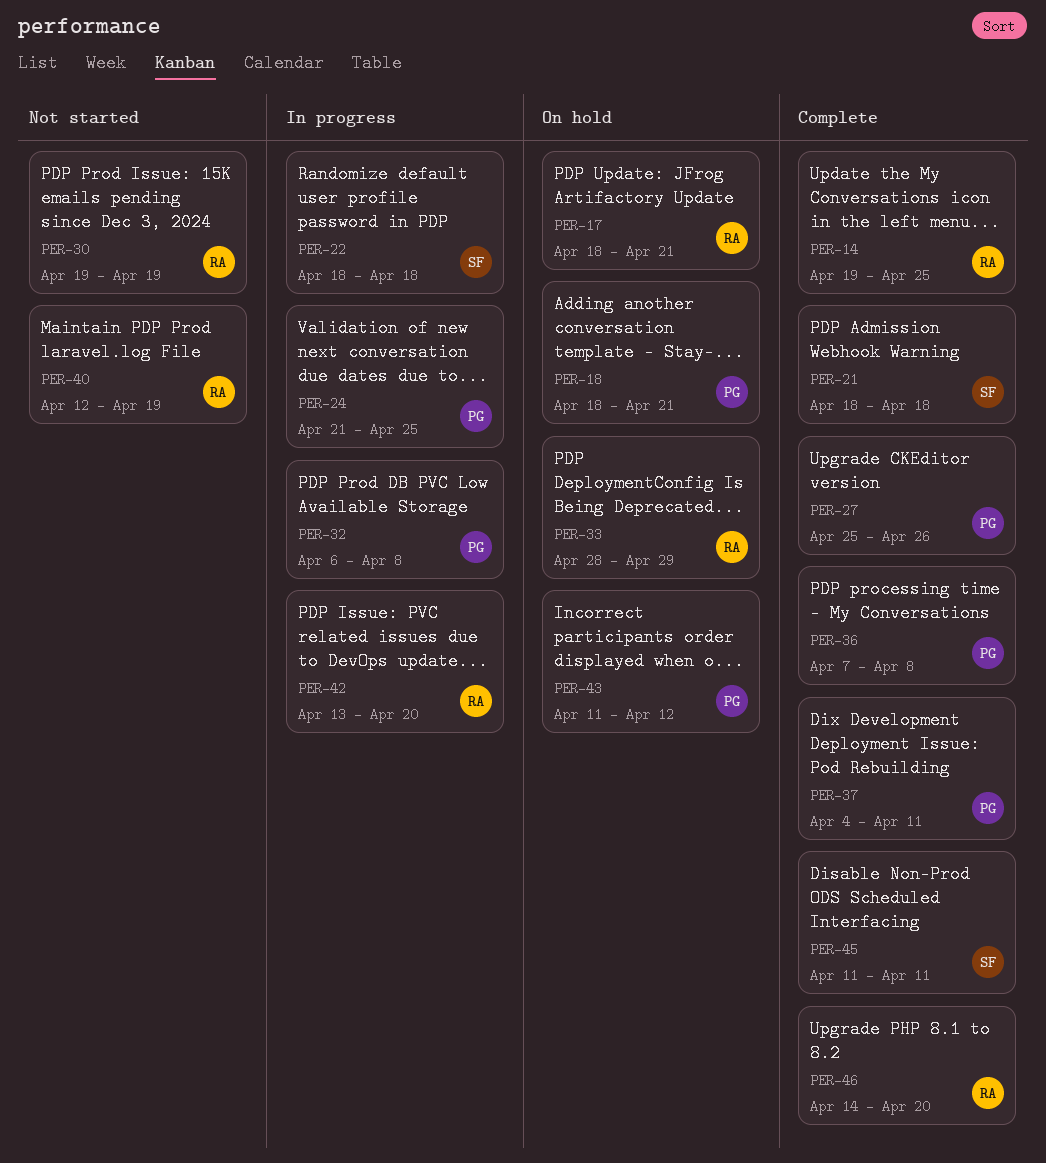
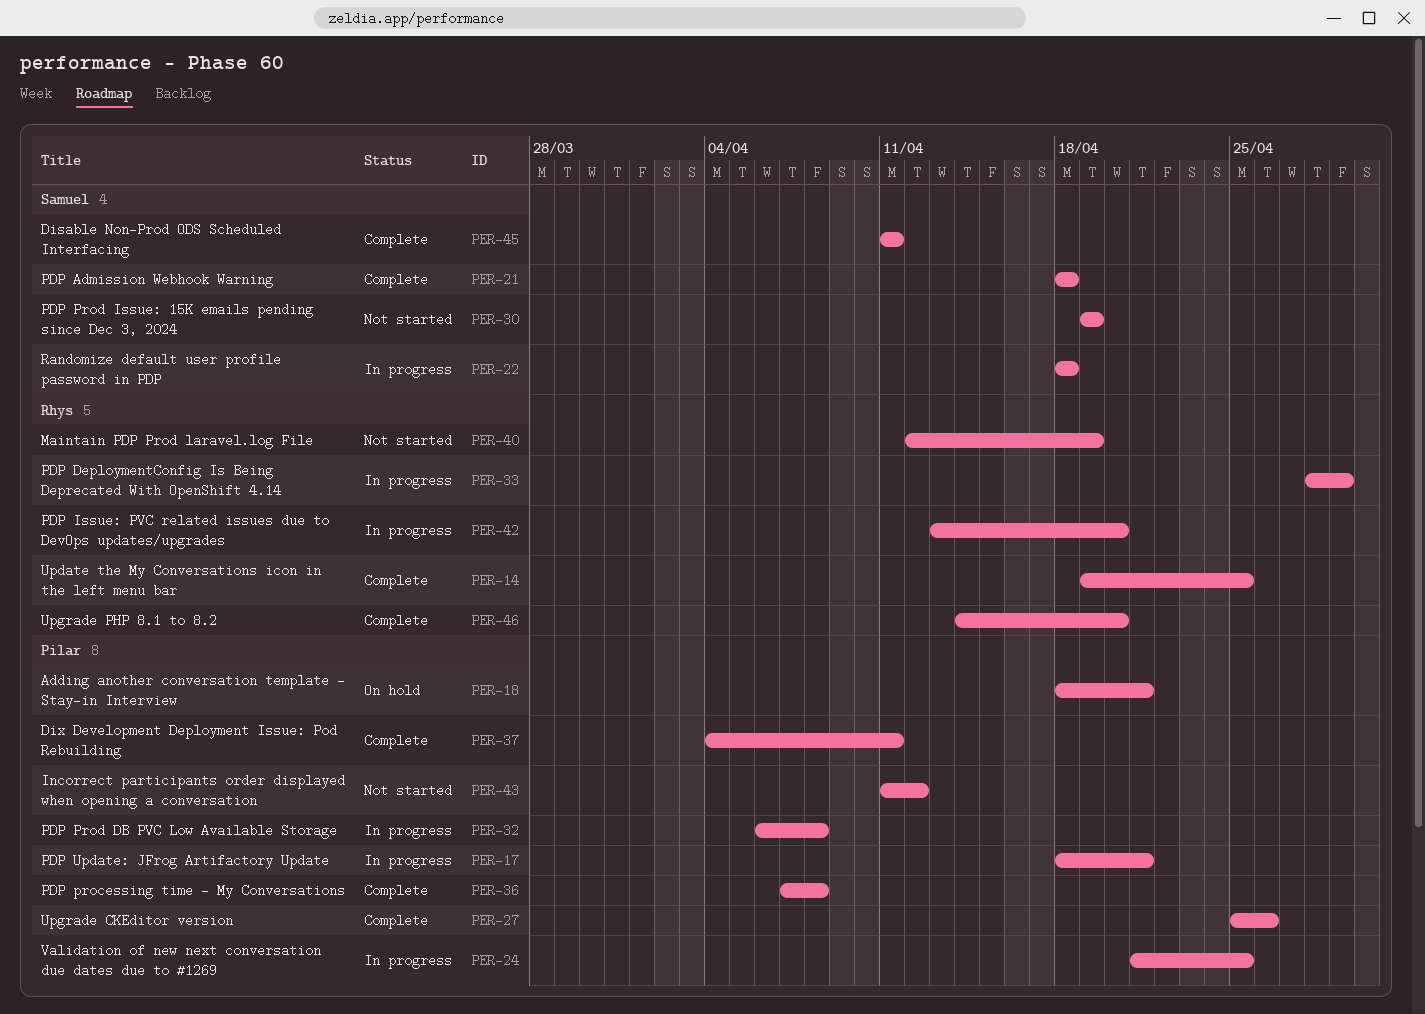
PER-17, status: On hold -> In progress
PER-17, owner: Rhys -> Pilar
PER-30, owner: Rhys -> Samuel
PER-33, status: On hold -> In progress
PER-43, status: On hold -> Not started

